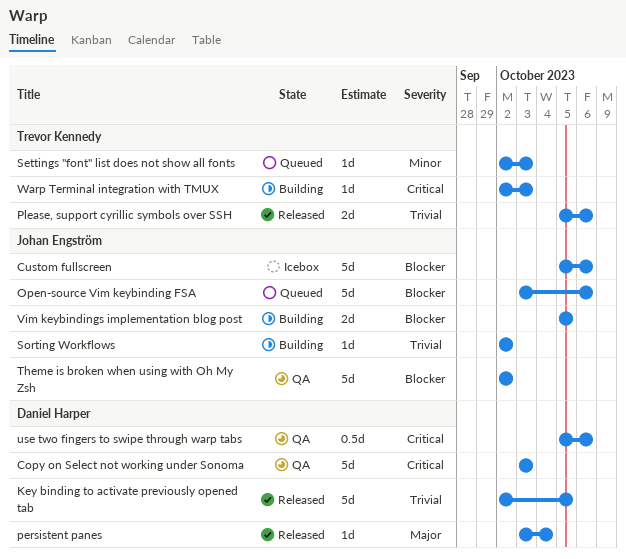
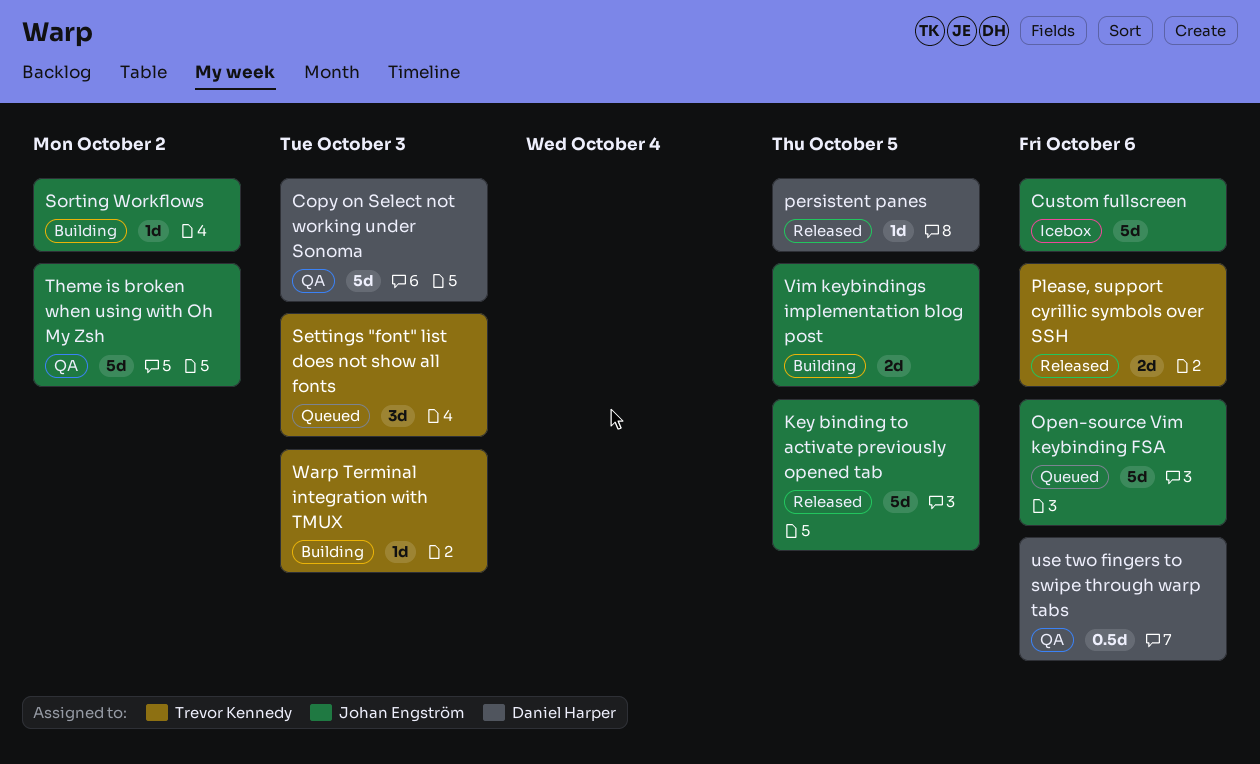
Key binding to activate previously opened tab, owner: Daniel Harper -> Johan Engström
persistent panes, due: Oct 4 -> Oct 5
Settings "font" list does not show all fonts, estimate: 1d -> 3d

